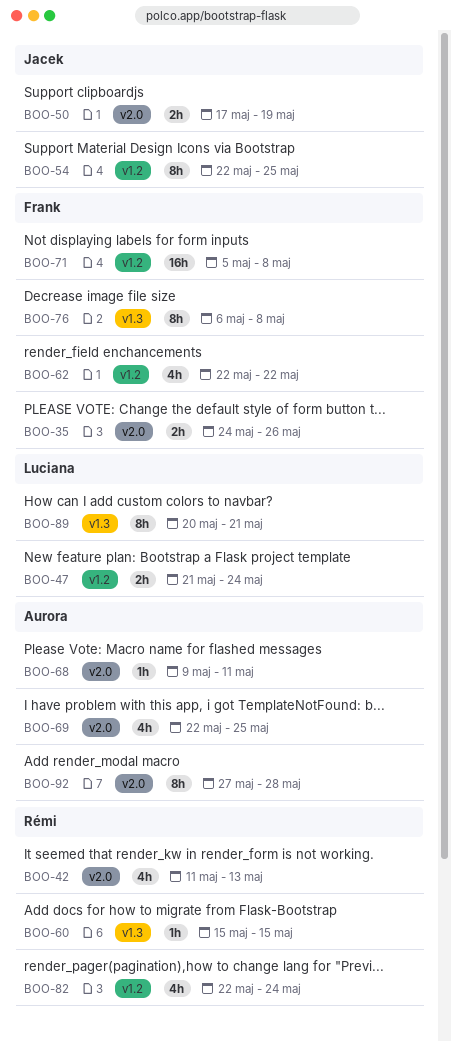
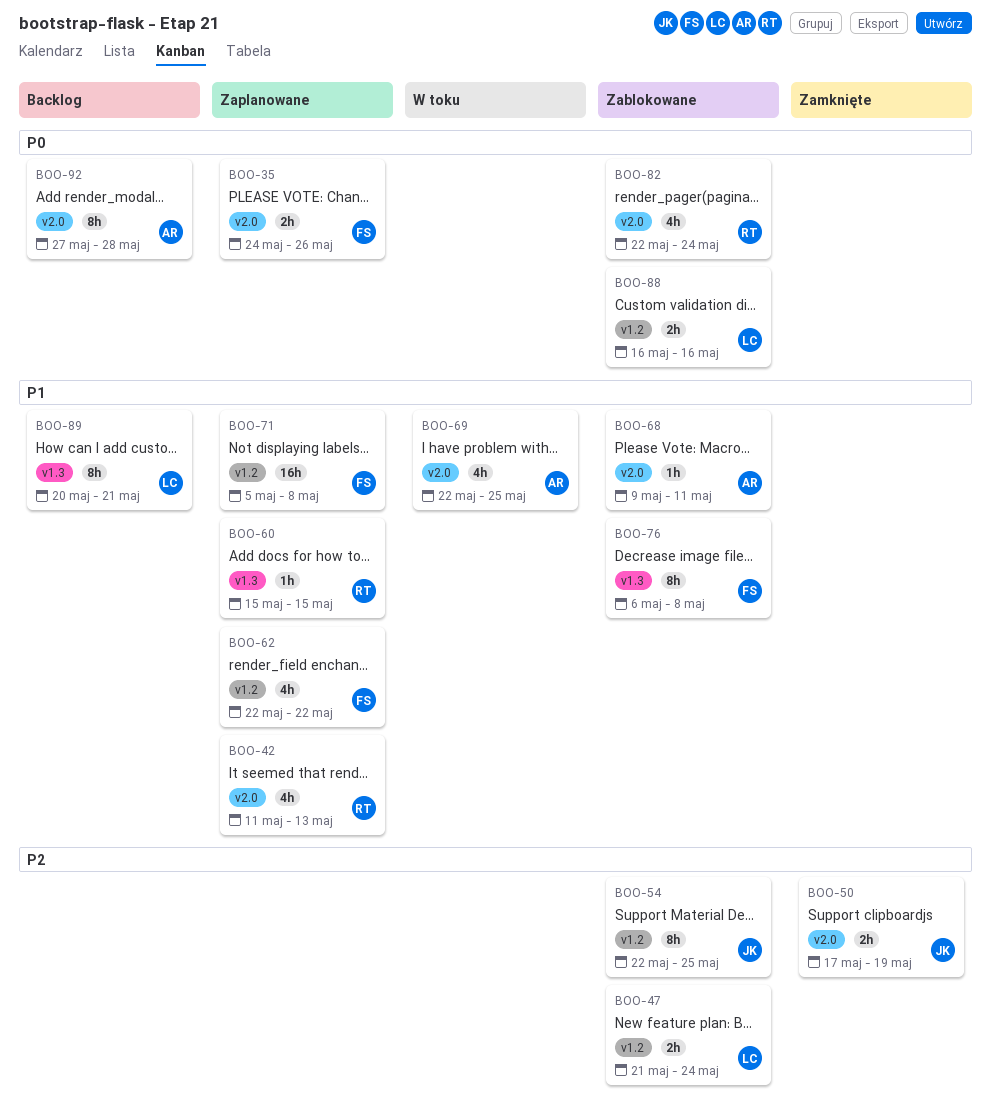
BOO-82, label: v1.2 -> v2.0
BOO-88: none -> present

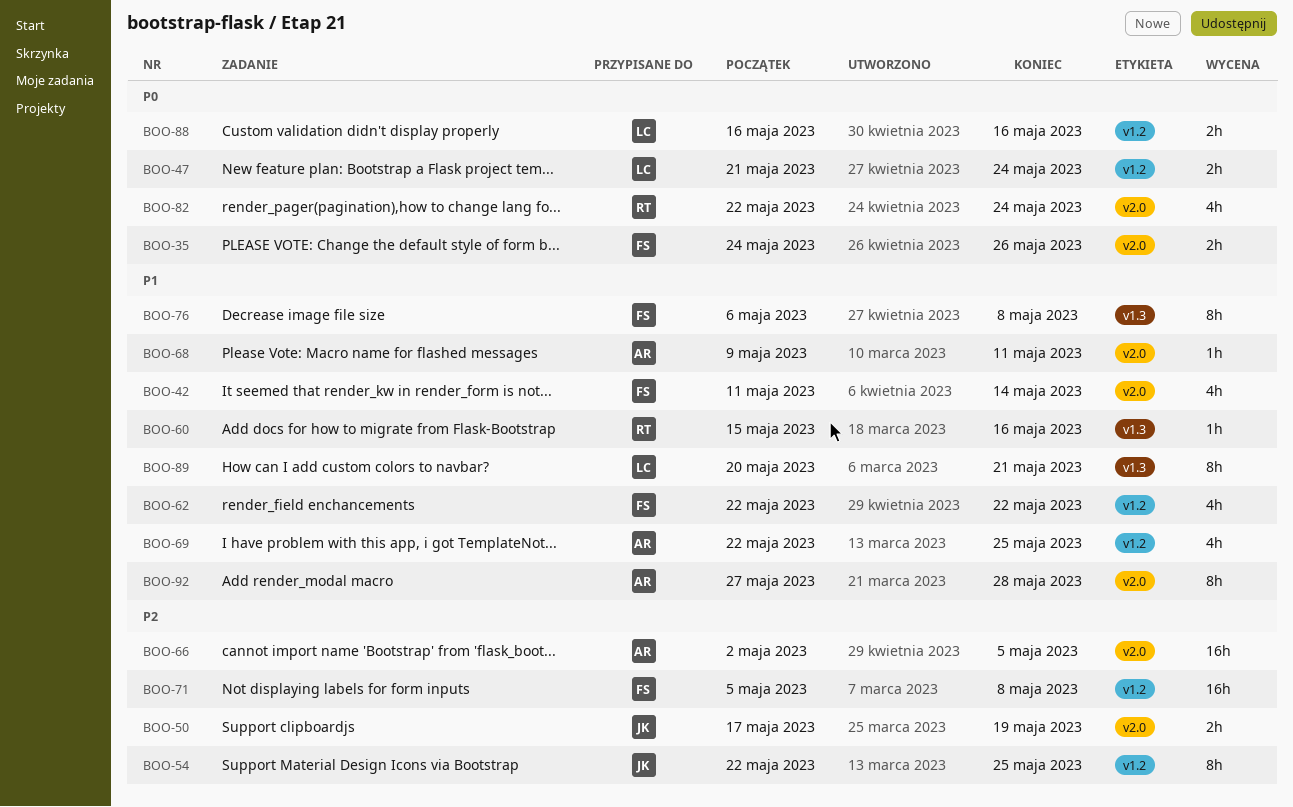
BOO-42, owner: RT -> FS
BOO-42, due: May 13 -> May 14
BOO-47, priority: P2 -> P0
BOO-60, due: May 15 -> May 16
BOO-66: none -> present
BOO-69, label: v2.0 -> v1.2
BOO-71, priority: P1 -> P2
BOO-92, priority: P0 -> P1

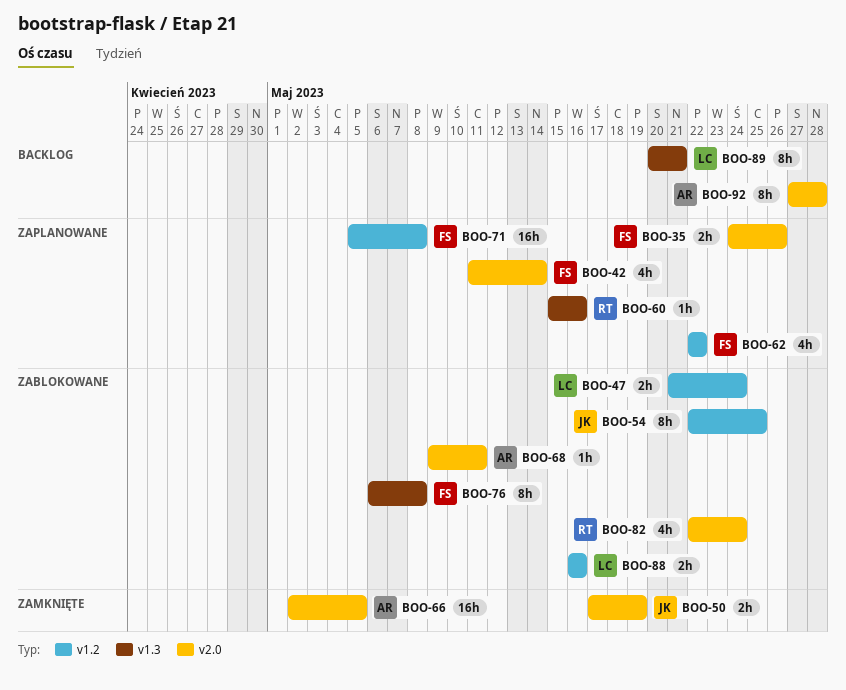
BOO-69: present -> none

